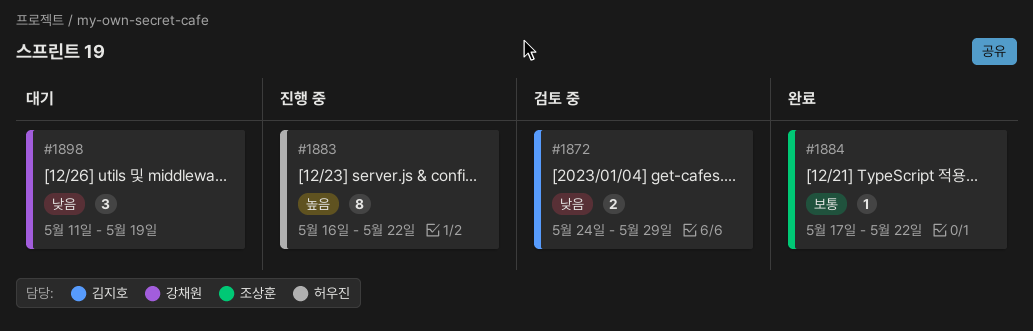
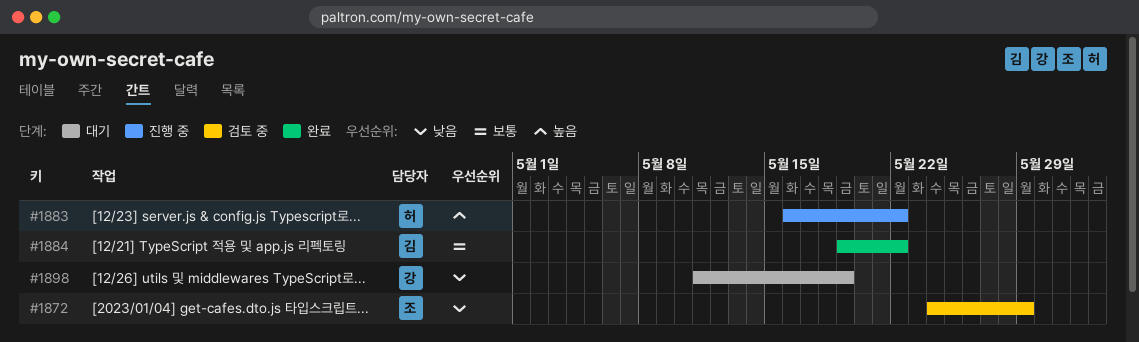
#1872, owner: 김지호 -> 조상훈
#1884, owner: 조상훈 -> 김지호
#1884, start: May 17 -> May 19

